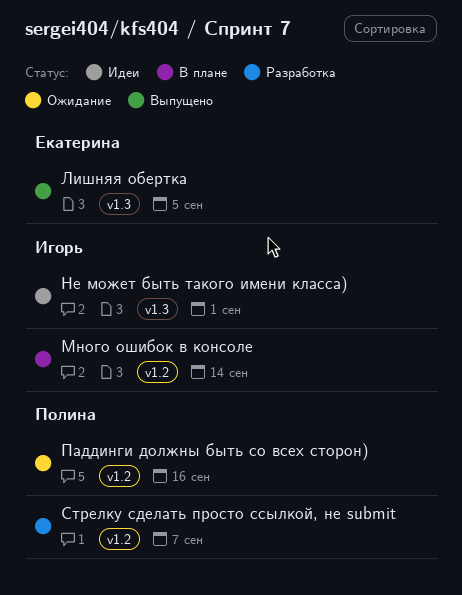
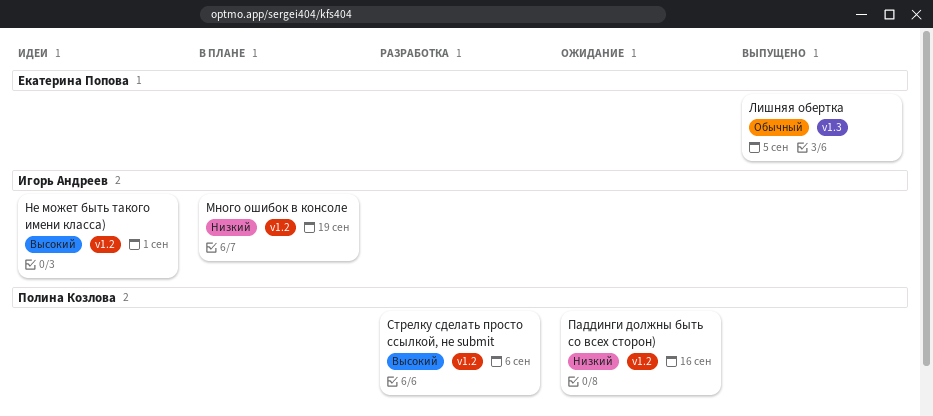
Много ошибок в консоле, due: Sep 14 -> Sep 19
Не может быть такого имени класса), label: v1.3 -> v1.2
Стрелку сделать просто ссылкой, не submit, due: Sep 7 -> Sep 6

